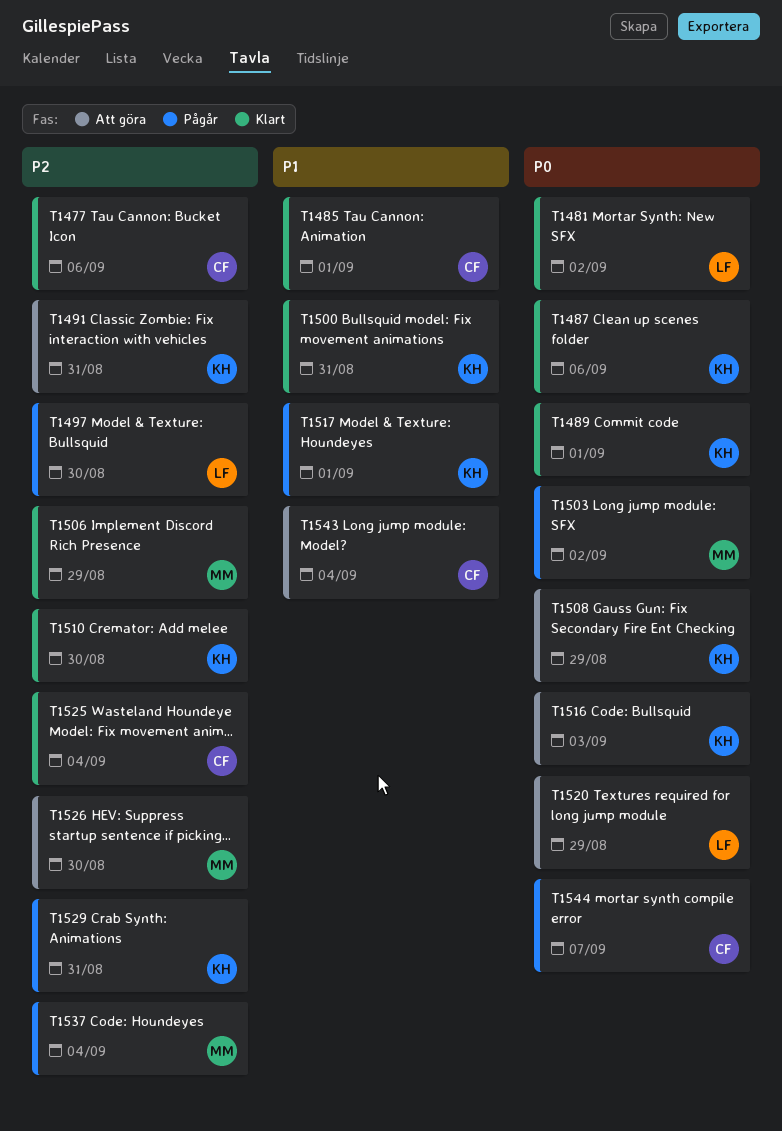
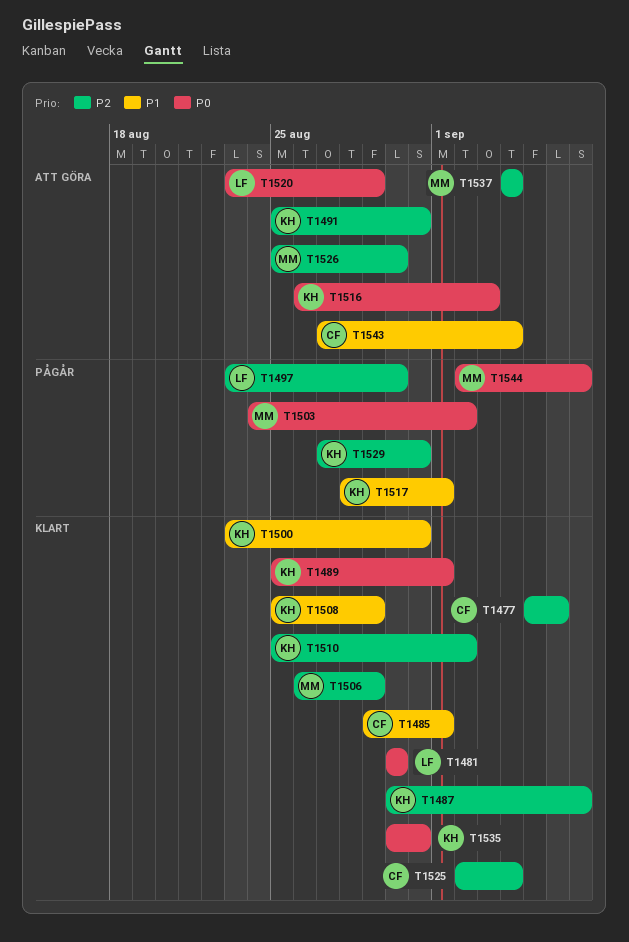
T1481, due: Sep 2 -> Aug 30
T1487, priority: P0 -> P2
T1487, due: Sep 6 -> Sep 7
T1508, status: Att göra -> Klart
T1508, priority: P0 -> P1
T1510, due: Aug 30 -> Sep 2
T1535: none -> present
T1537, status: Pågår -> Att göra
T1544, owner: CF -> MM

